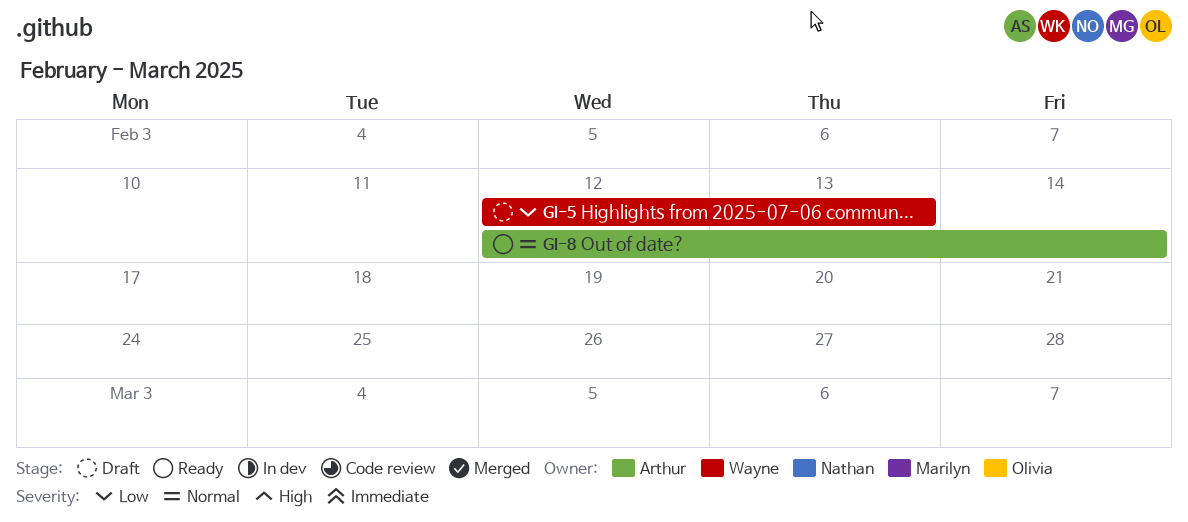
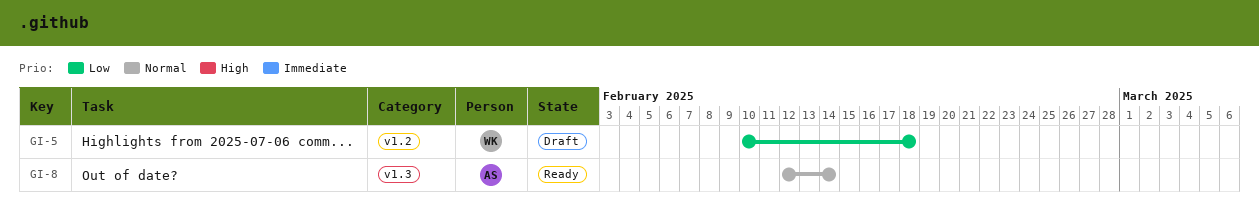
GI-5, start: Feb 12 -> Feb 10
GI-5, due: Feb 13 -> Feb 18

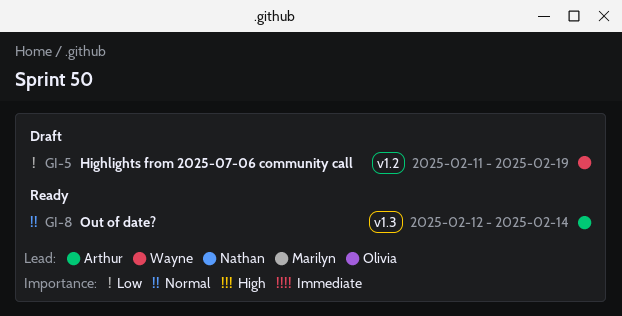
GI-5, start: Feb 10 -> Feb 11
GI-5, due: Feb 18 -> Feb 19

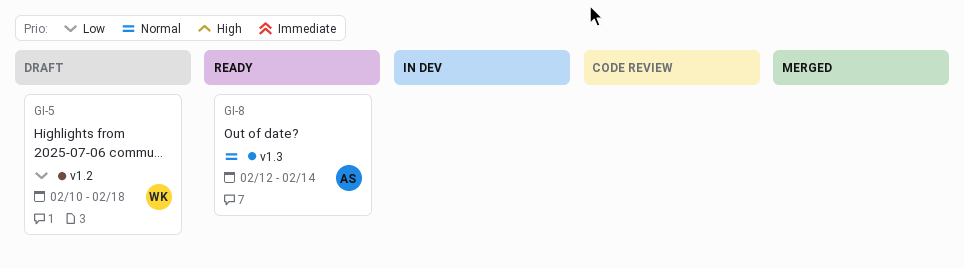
GI-5, start: Feb 11 -> Feb 10
GI-5, due: Feb 19 -> Feb 18

